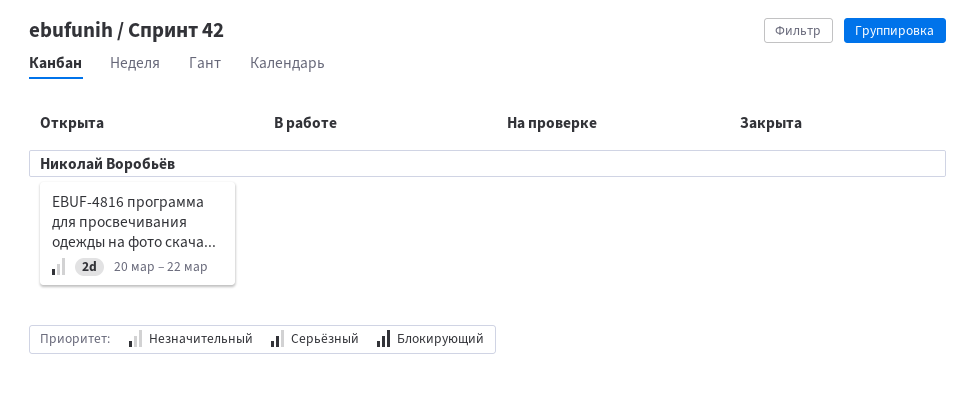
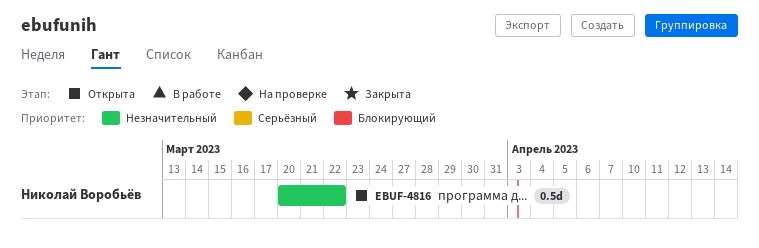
EBUF-4816, estimate: 2d -> 0.5d

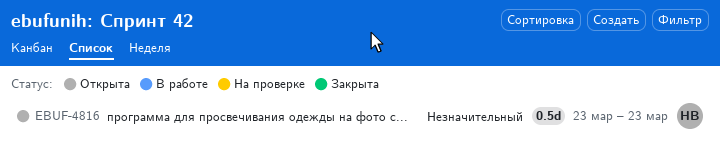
EBUF-4816, start: Mar 20 -> Mar 23
EBUF-4816, due: Mar 22 -> Mar 23

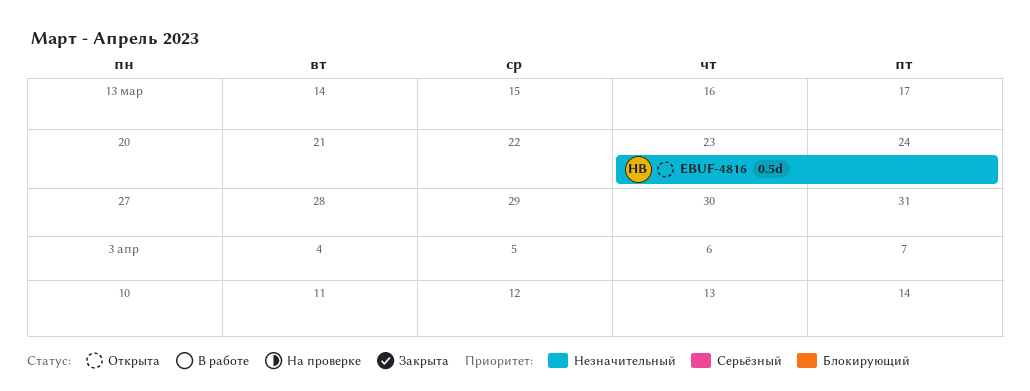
EBUF-4816, due: Mar 23 -> Mar 24

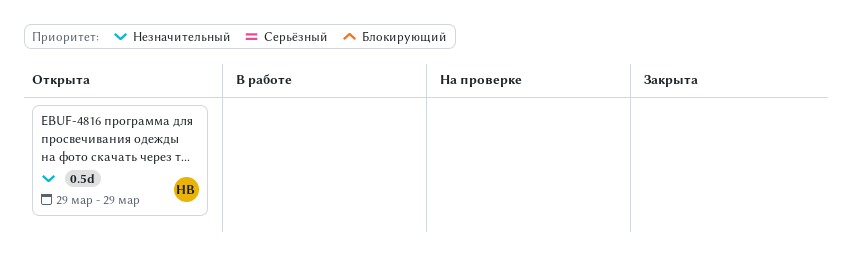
EBUF-4816, start: Mar 23 -> Mar 29
EBUF-4816, due: Mar 24 -> Mar 29

